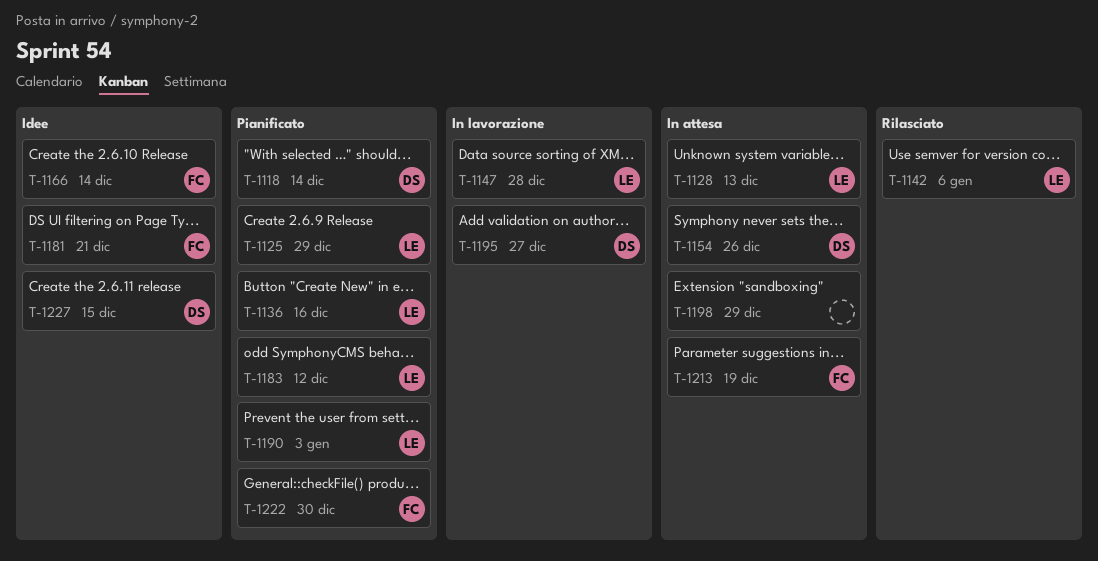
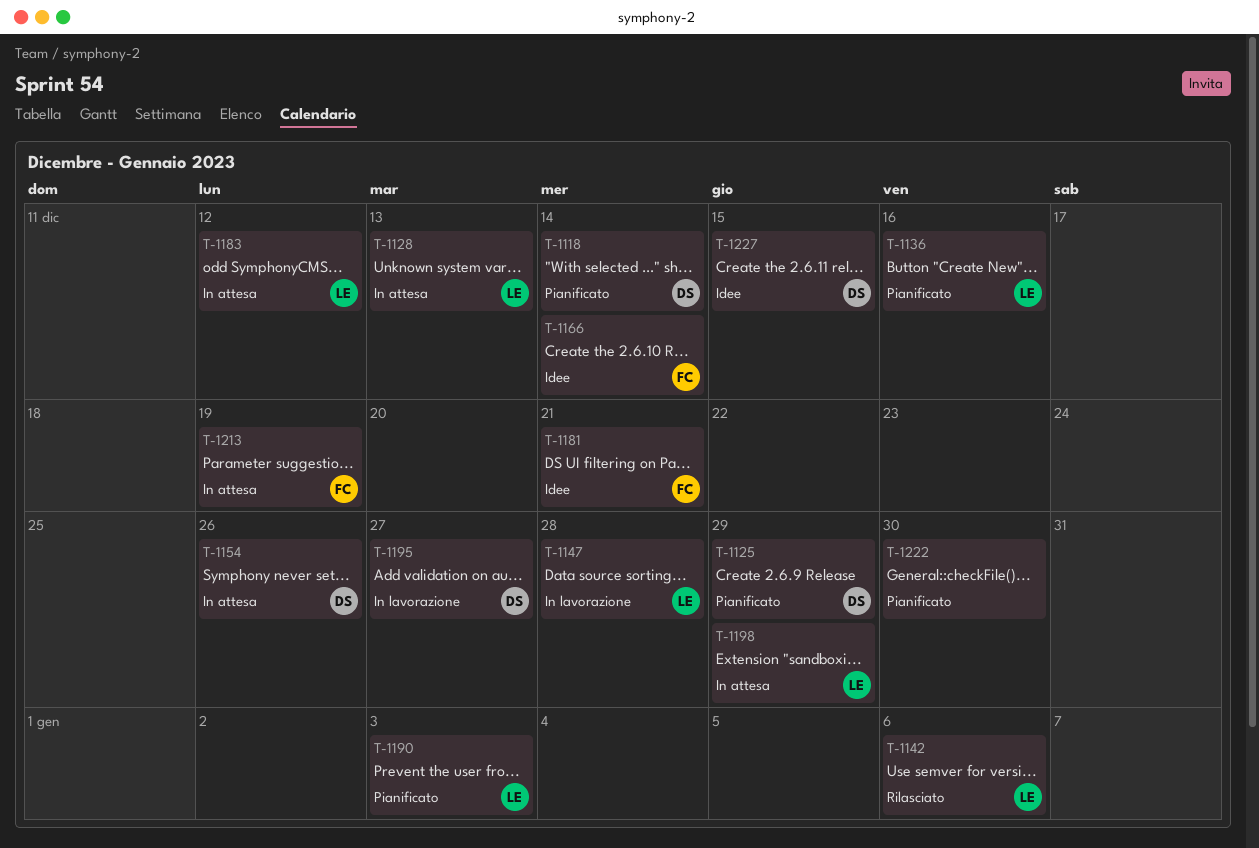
T-1125, owner: LE -> DS
T-1183, status: Pianificato -> In attesa
T-1198, owner: none -> LE
T-1222, owner: FC -> none

